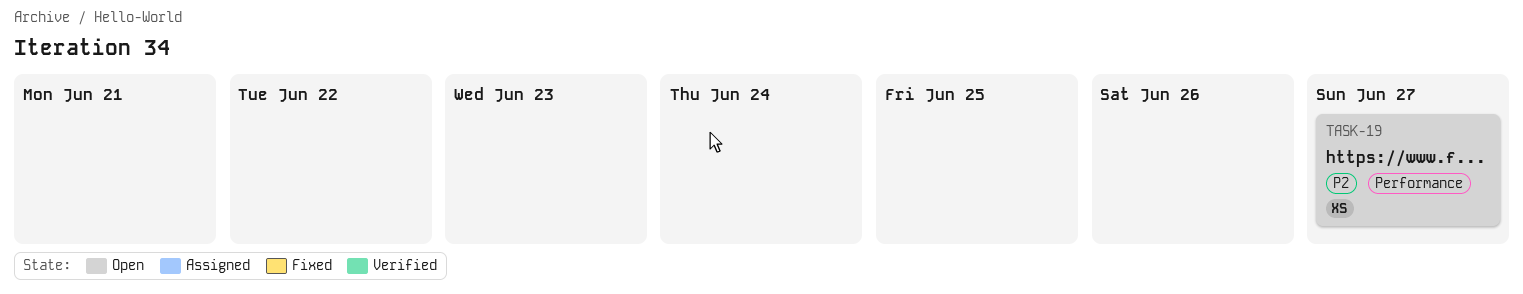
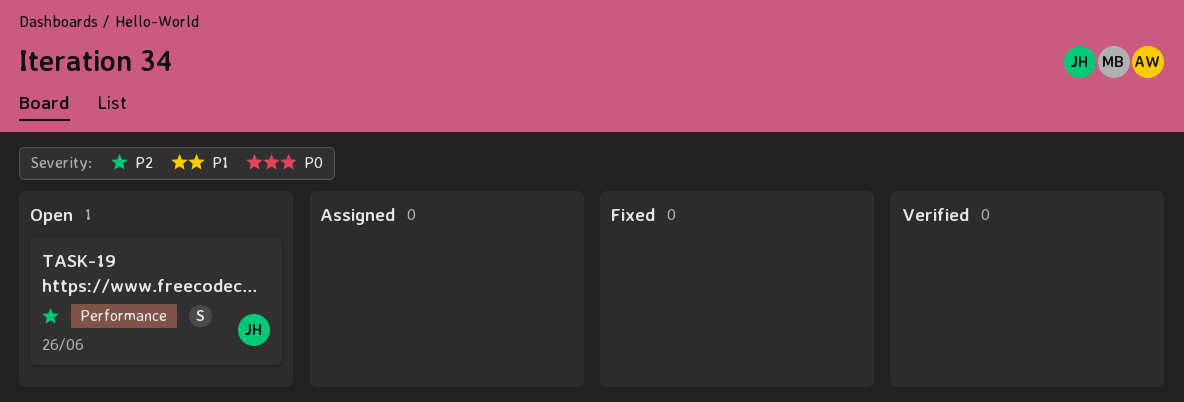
TASK-19, estimate: XS -> S
TASK-19, due: Jun 27 -> Jun 26

